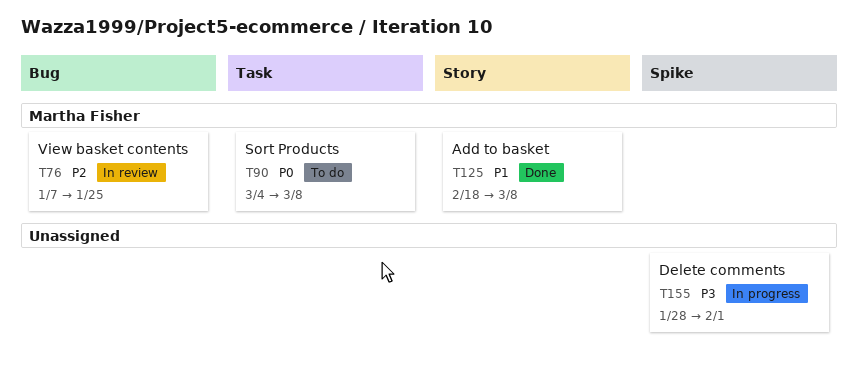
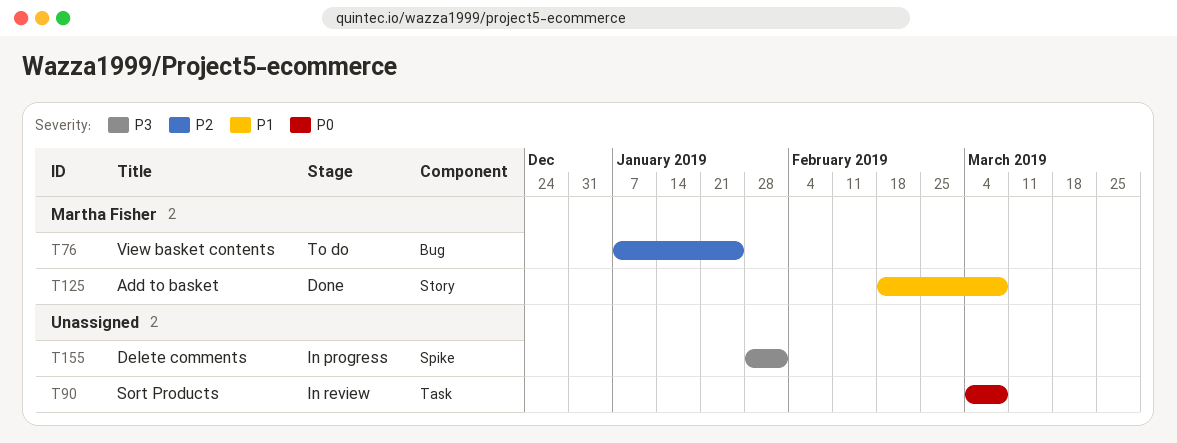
T76, status: In review -> To do
T90, status: To do -> In review
T90, owner: Martha Fisher -> none

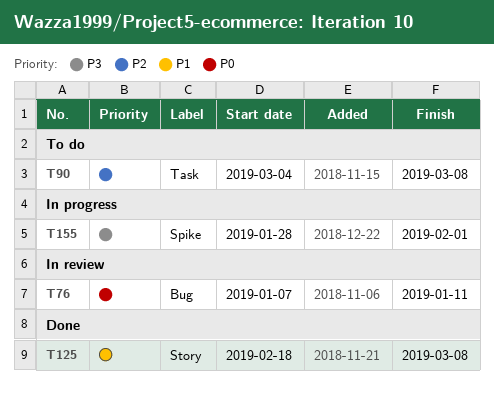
T76, status: To do -> In review
T76, priority: P2 -> P0
T76, due: Jan 25 -> Jan 11
T90, status: In review -> To do
T90, priority: P0 -> P2

